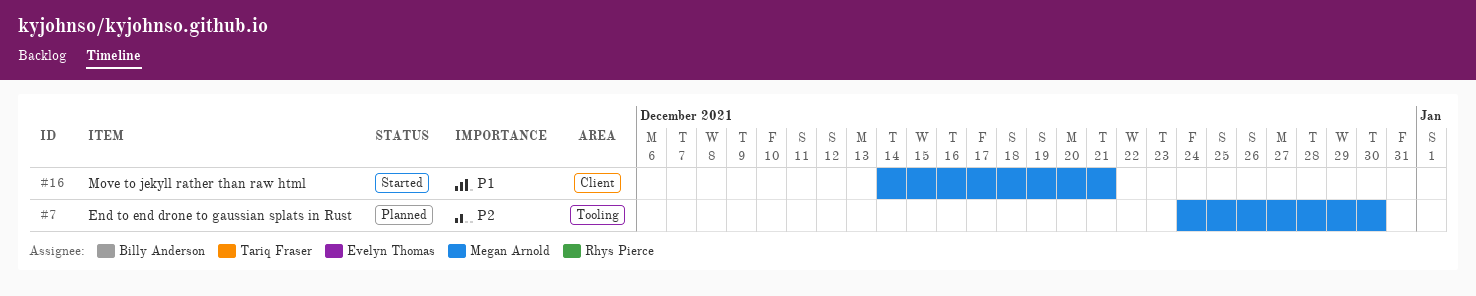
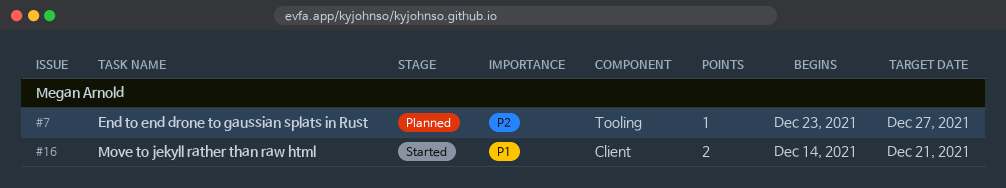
#7, start: Dec 24 -> Dec 23
#7, due: Dec 30 -> Dec 27

